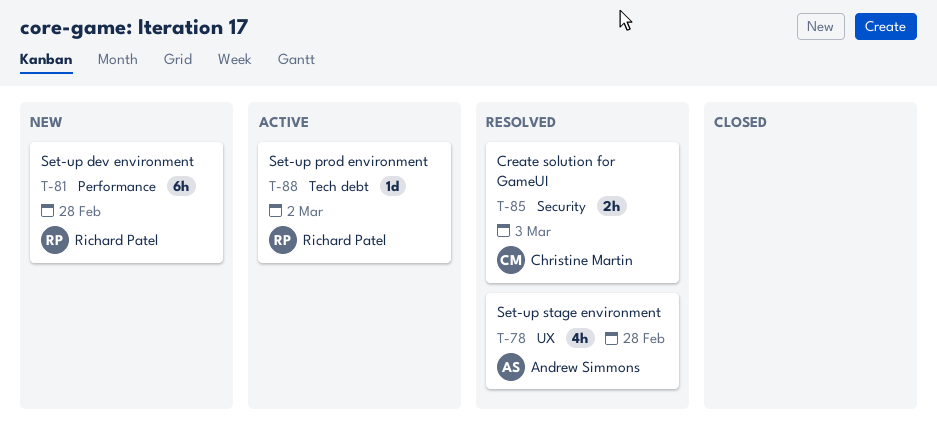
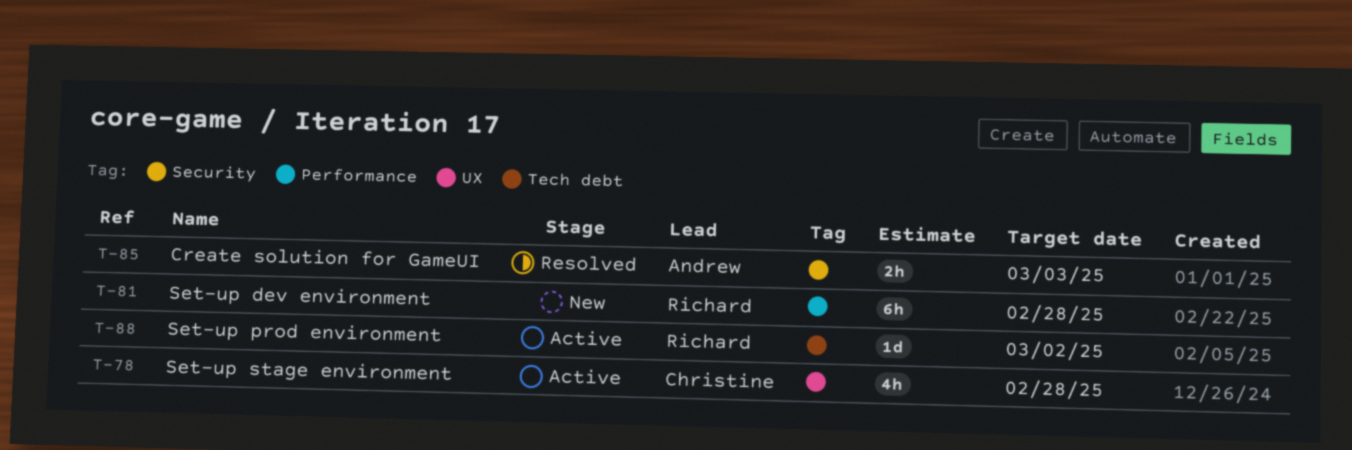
T-78, status: Resolved -> Active
T-78, owner: Andrew Simmons -> Christine Martin
T-85, owner: Christine Martin -> Andrew Simmons

